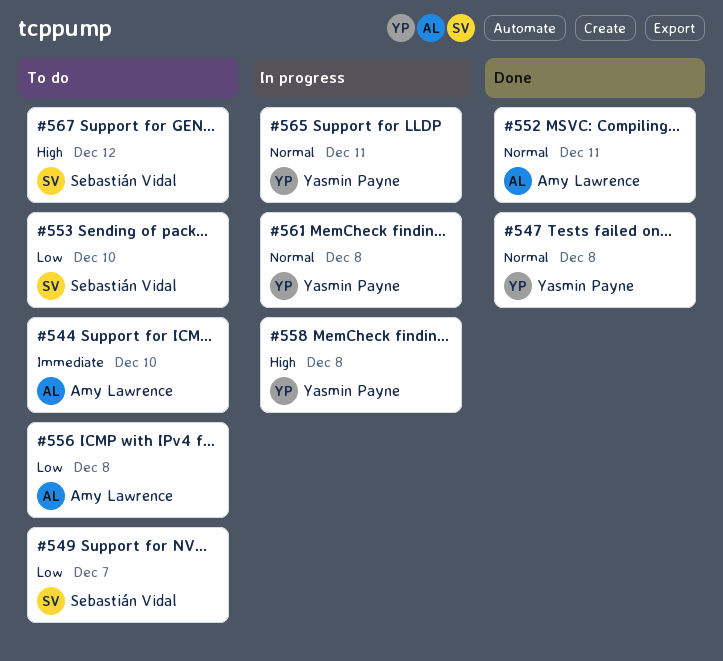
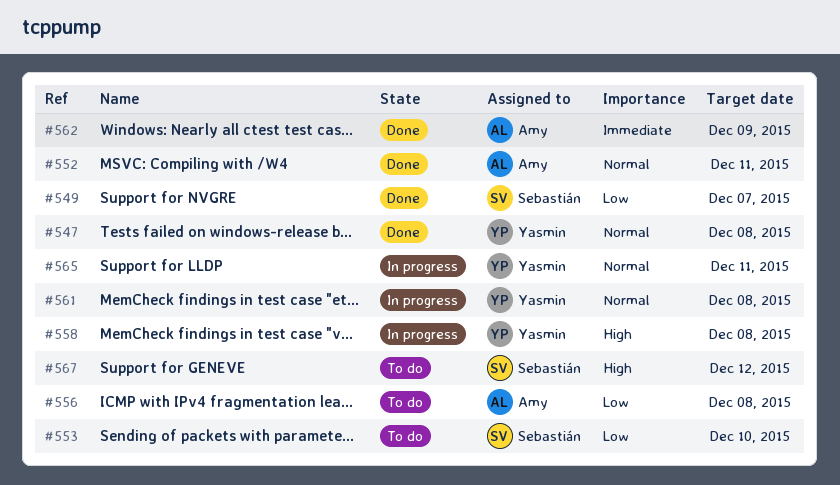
#544: present -> none
#549, status: To do -> Done
#562: none -> present

